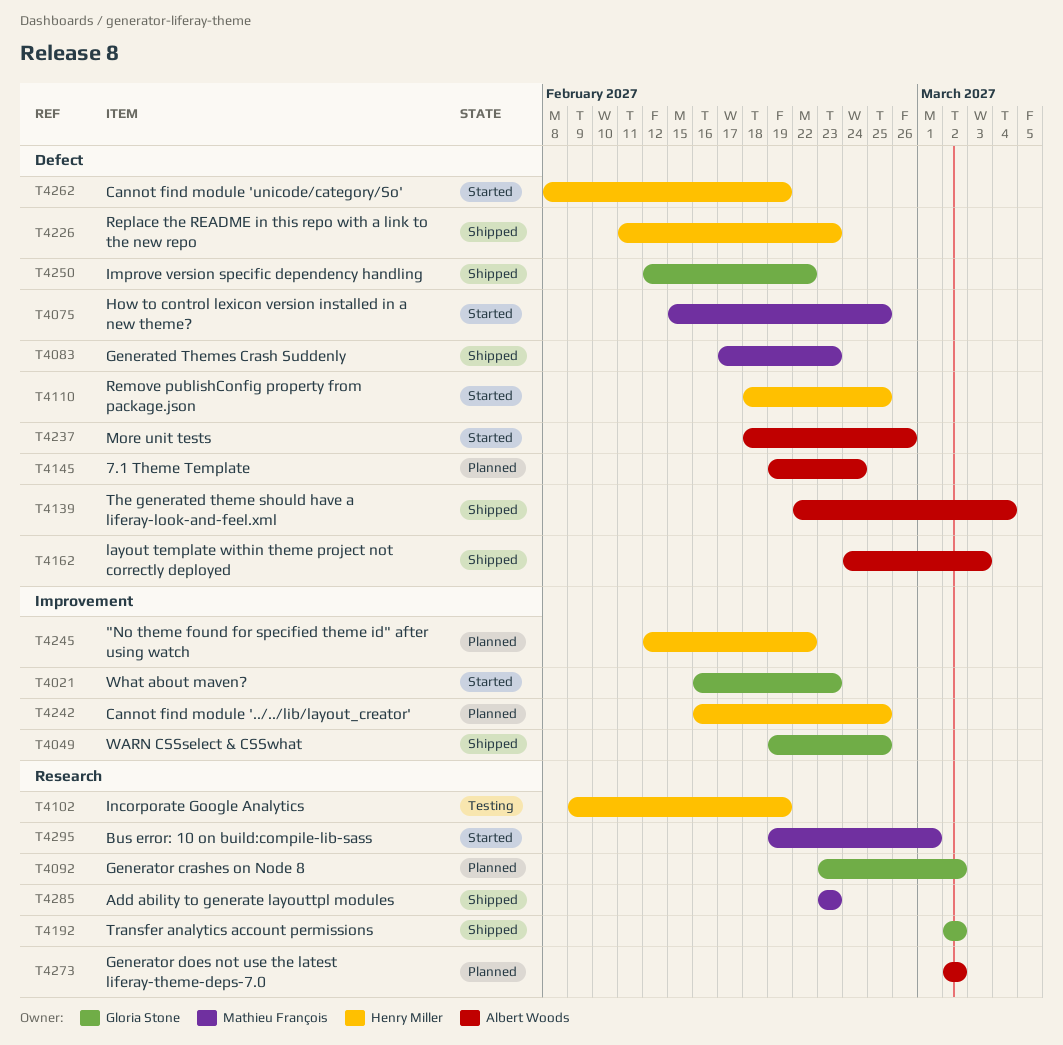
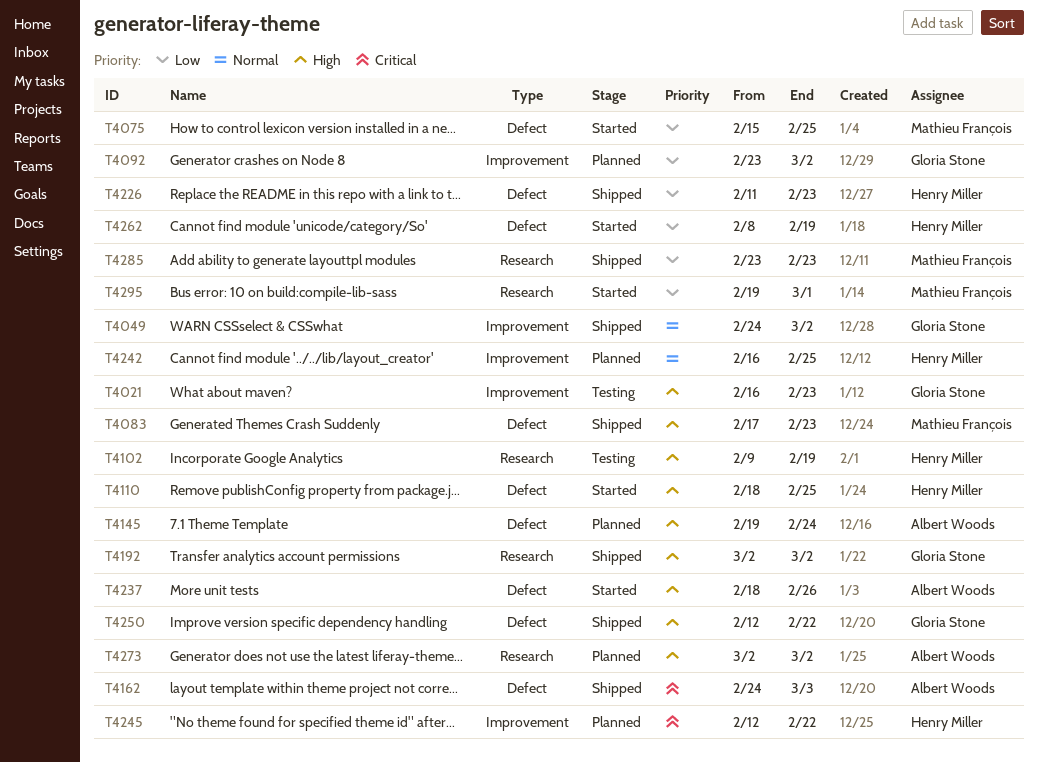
T4021, status: Started -> Testing
T4049, start: Feb 19 -> Feb 24
T4049, due: Feb 25 -> Mar 2
T4092, label: Research -> Improvement
T4139: present -> none

